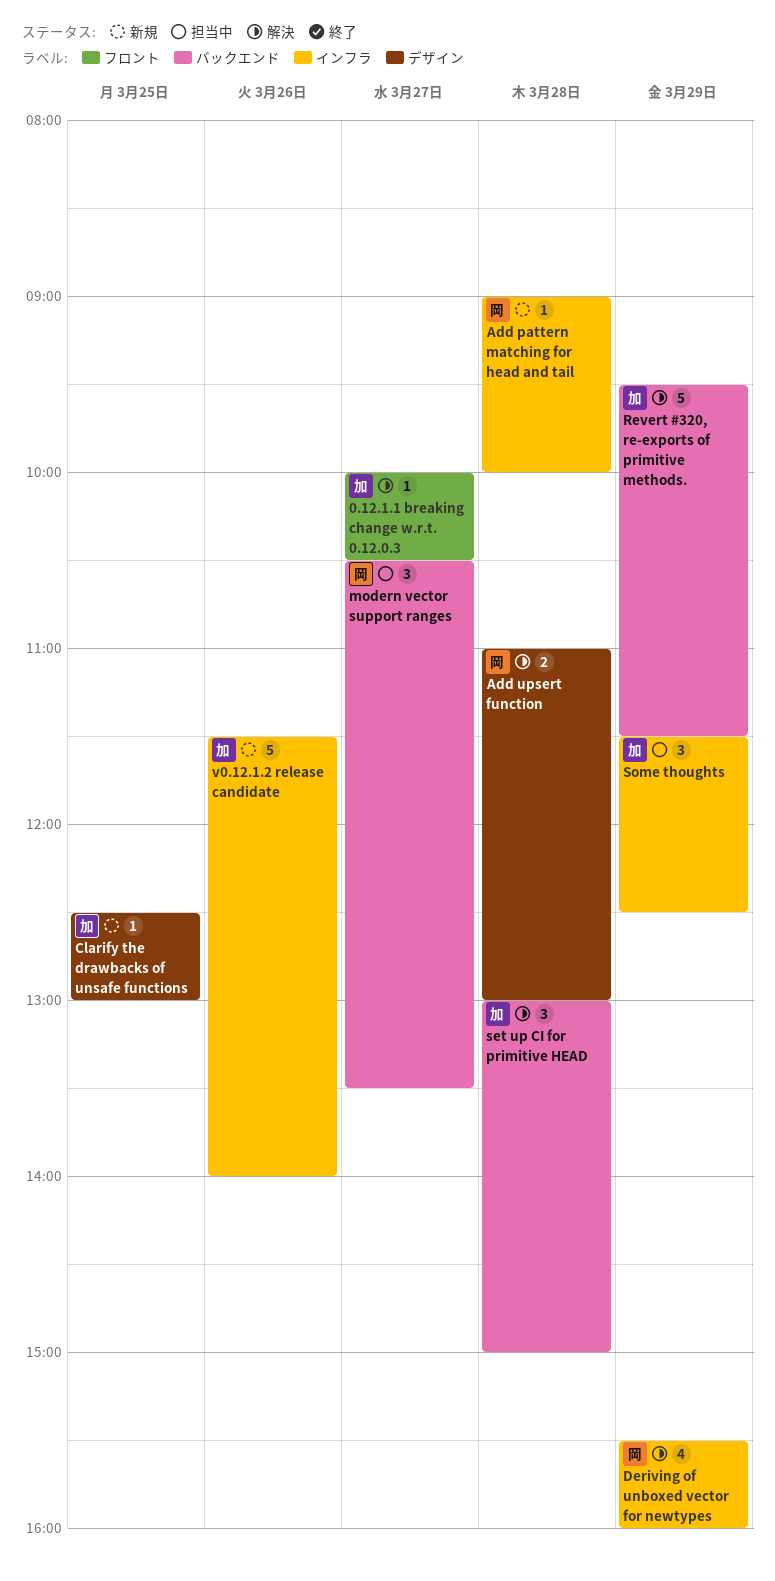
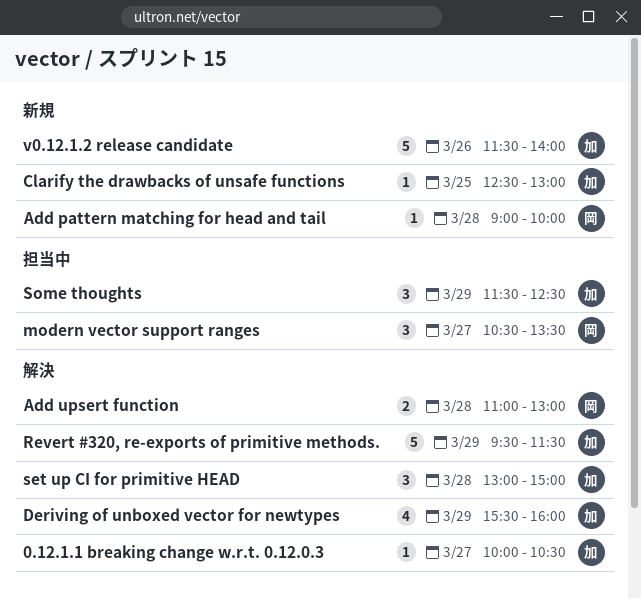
Deriving of unboxed vector for newtypes, owner: 岡 -> 加

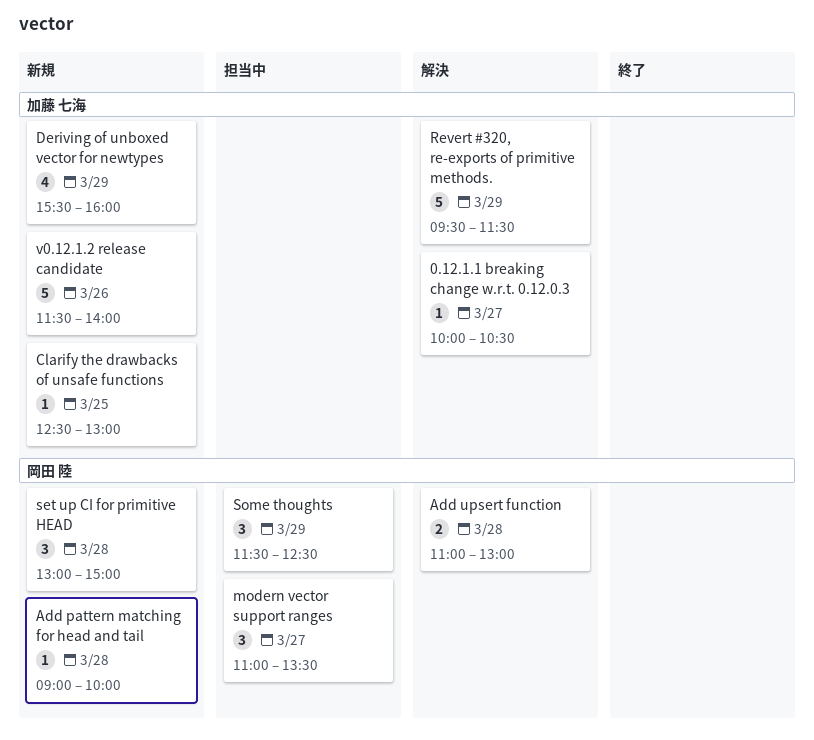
Deriving of unboxed vector for newtypes, status: 解決 -> 新規
modern vector support ranges, begins: 10:30 -> 11:00
set up CI for primitive HEAD, status: 解決 -> 新規
set up CI for primitive HEAD, owner: 加藤 七海 -> 岡田 陸
Some thoughts, owner: 加藤 七海 -> 岡田 陸

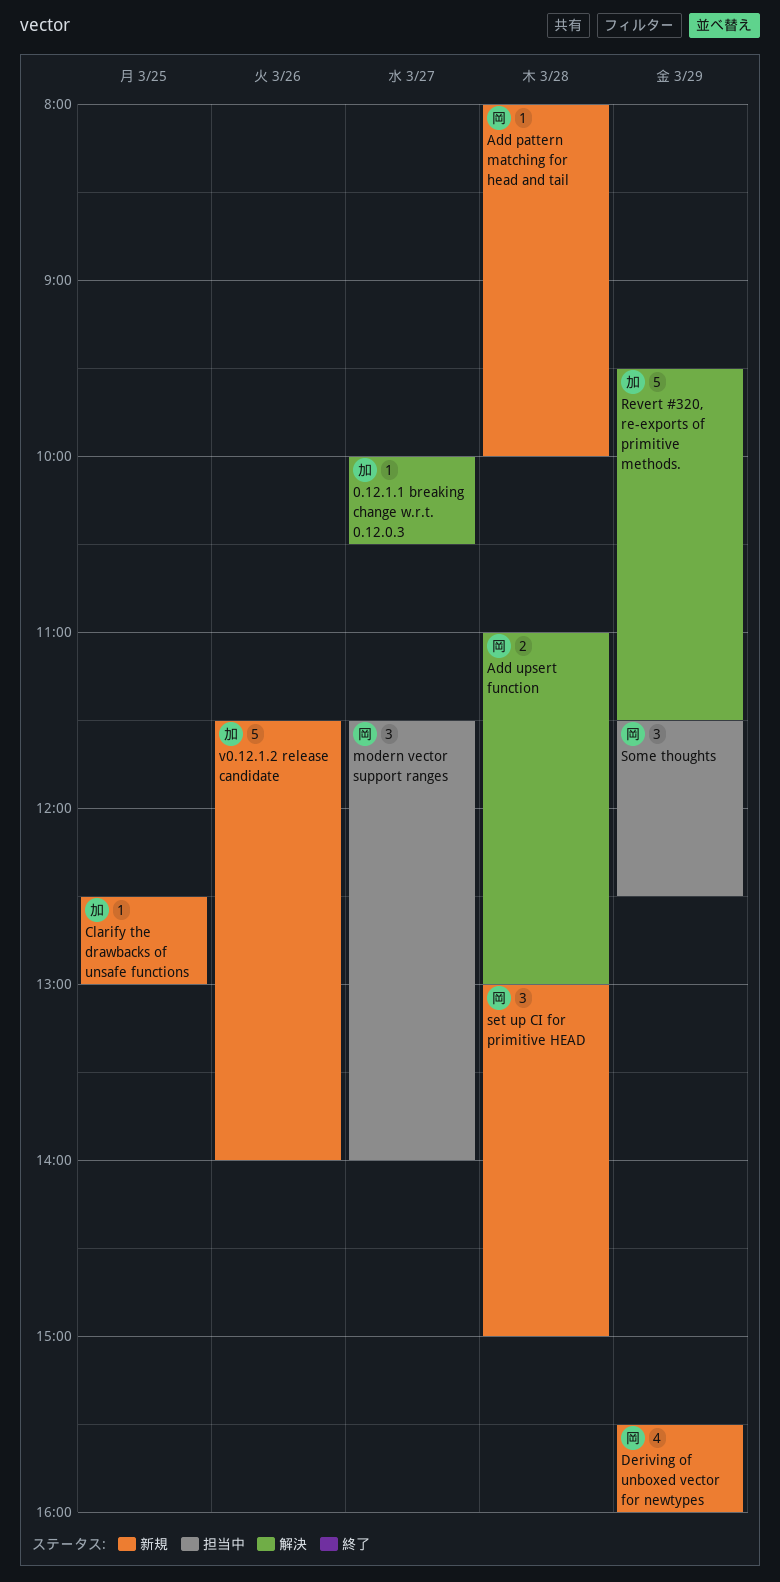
Add pattern matching for head and tail, begins: 09:00 -> 08:00
Deriving of unboxed vector for newtypes, owner: 加藤 七海 -> 岡田 陸
modern vector support ranges, begins: 11:00 -> 11:30
modern vector support ranges, ends: 13:30 -> 14:00

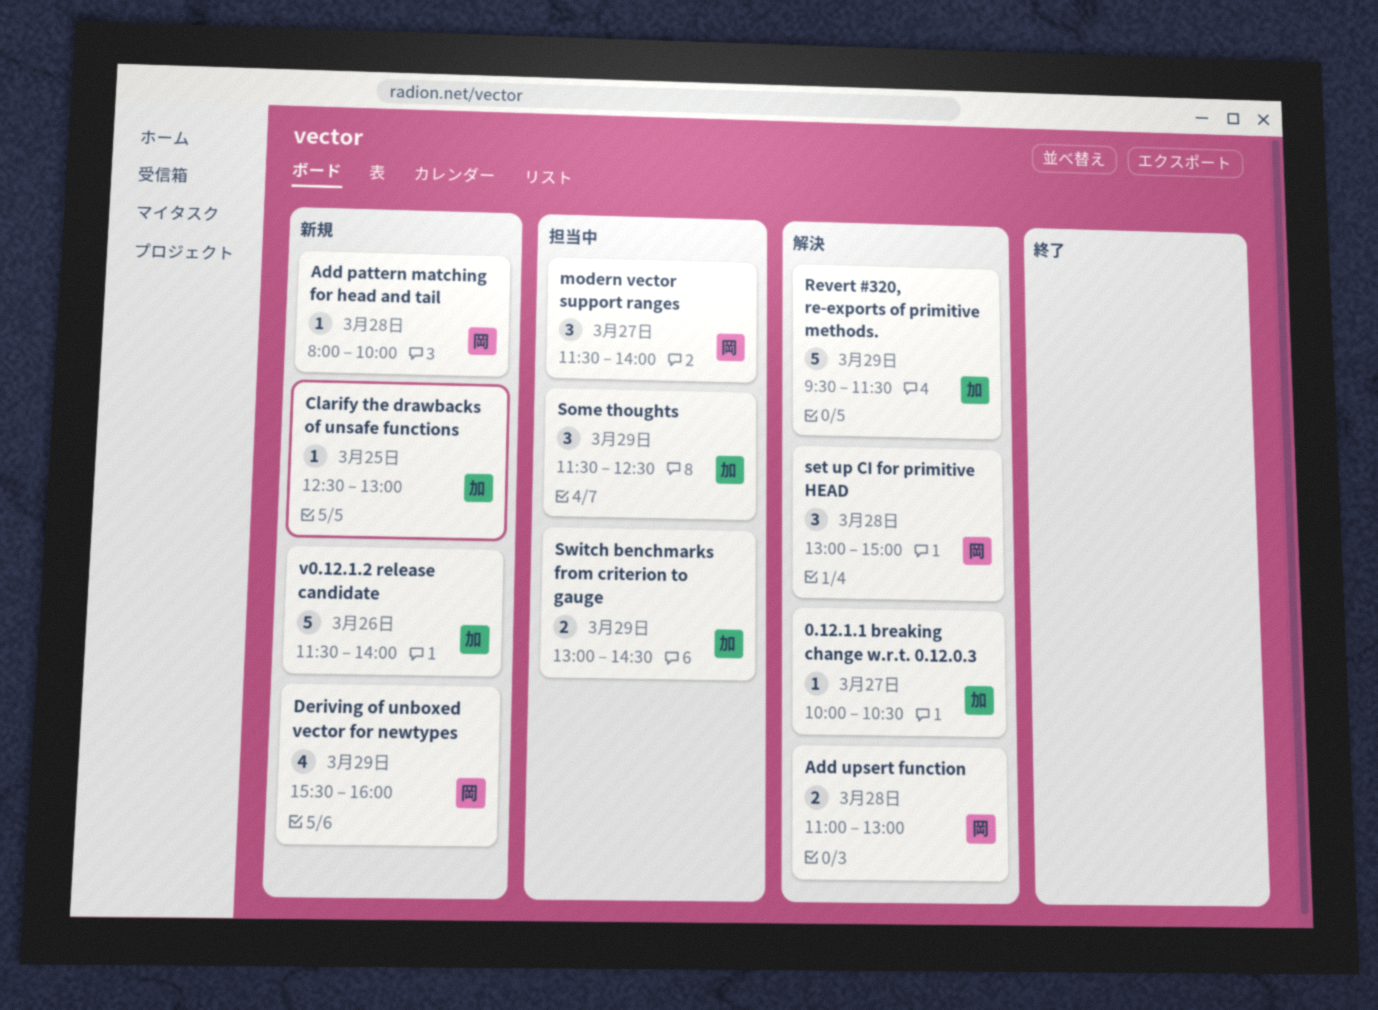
set up CI for primitive HEAD, status: 新規 -> 解決
Some thoughts, owner: 岡 -> 加
Switch benchmarks from criterion to gauge: none -> present

